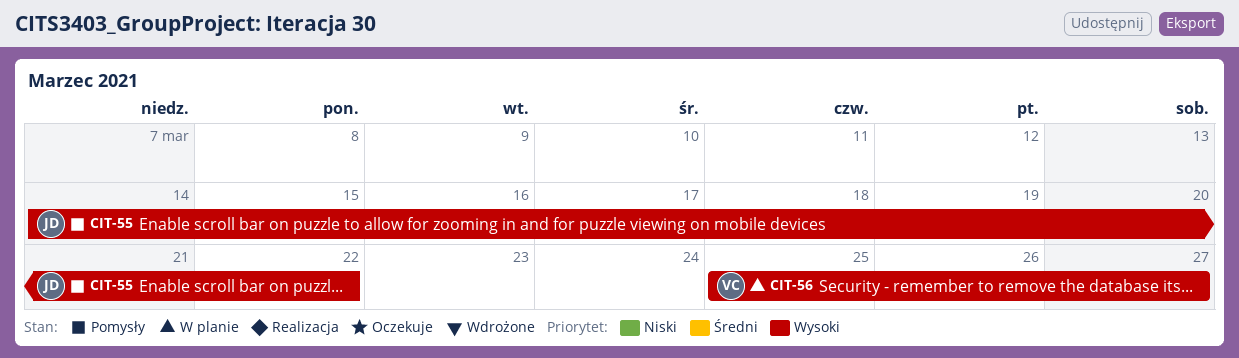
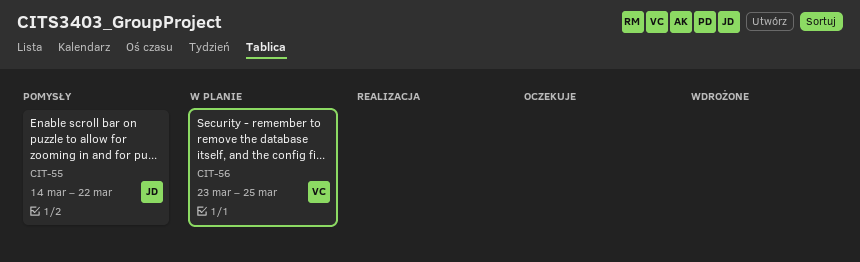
CIT-56, start: Mar 25 -> Mar 23
CIT-56, due: Mar 27 -> Mar 25

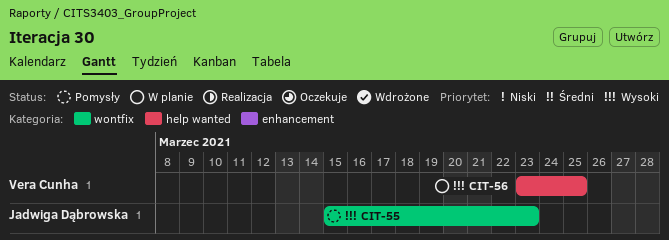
CIT-55, start: Mar 14 -> Mar 15
CIT-55, due: Mar 22 -> Mar 23

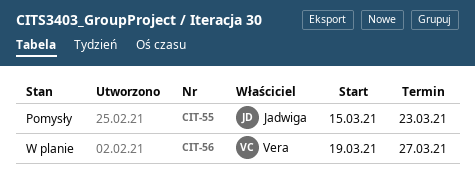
CIT-56, start: Mar 23 -> Mar 19
CIT-56, due: Mar 25 -> Mar 27

